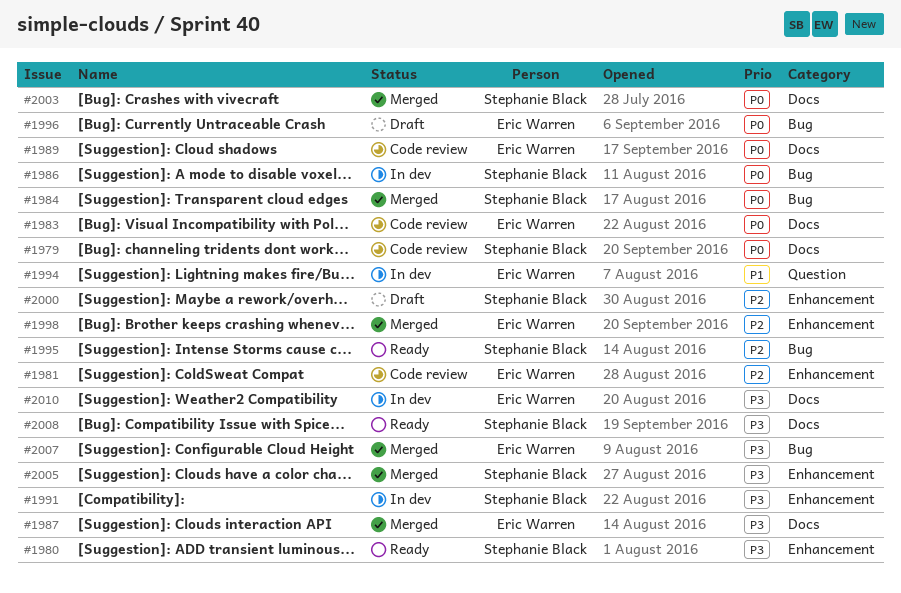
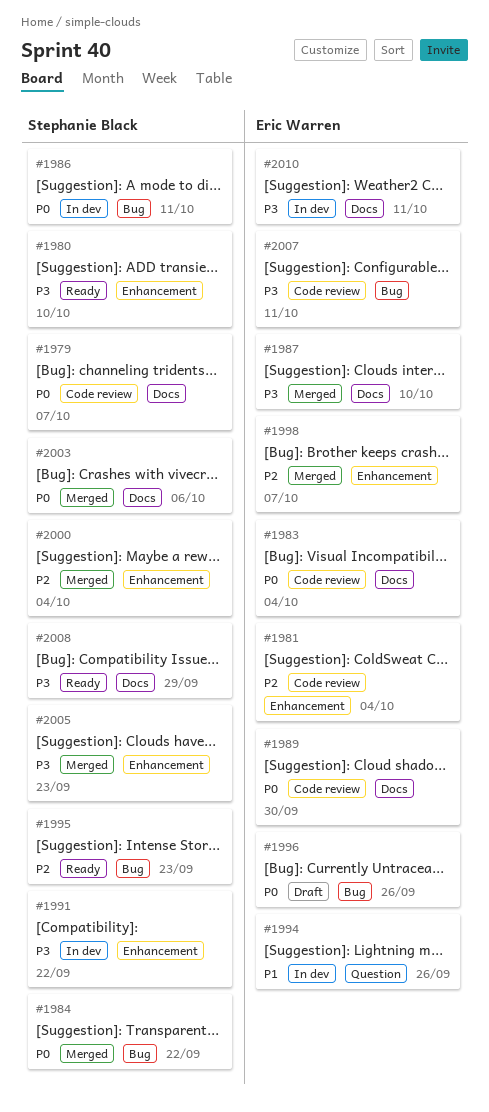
#2000, status: Draft -> Merged
#2007, status: Merged -> Code review

